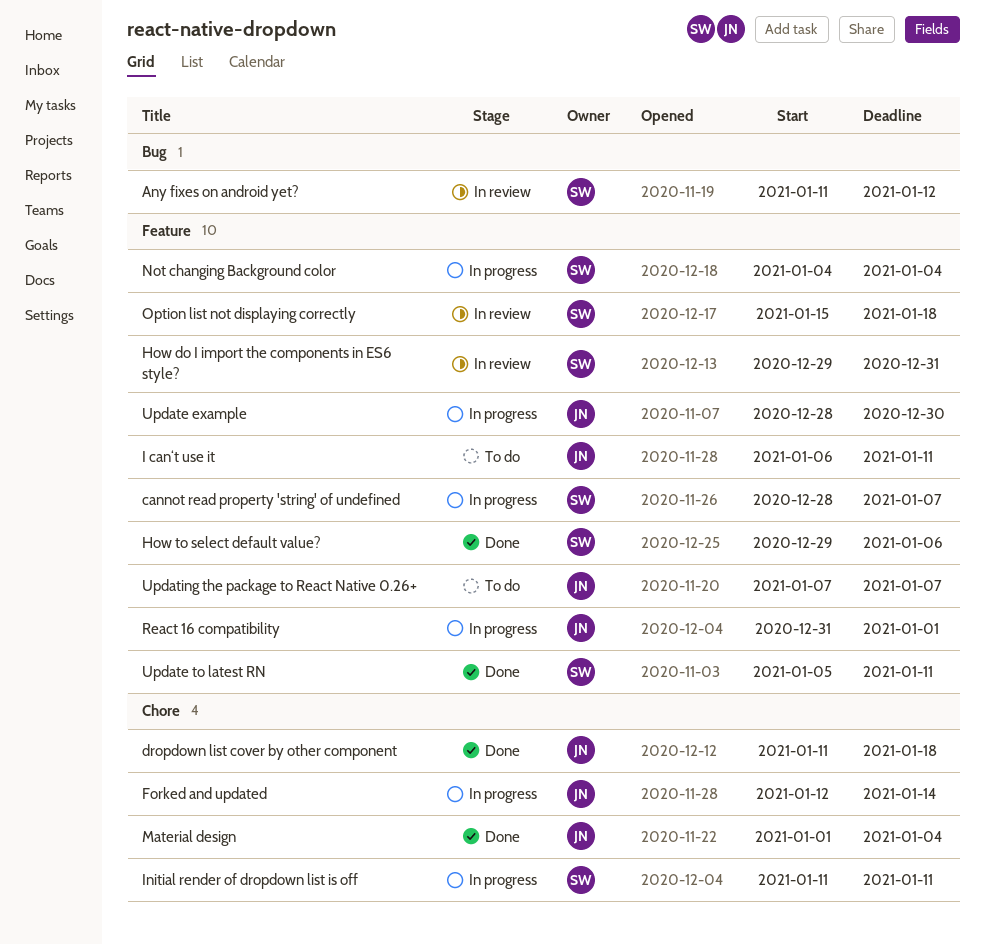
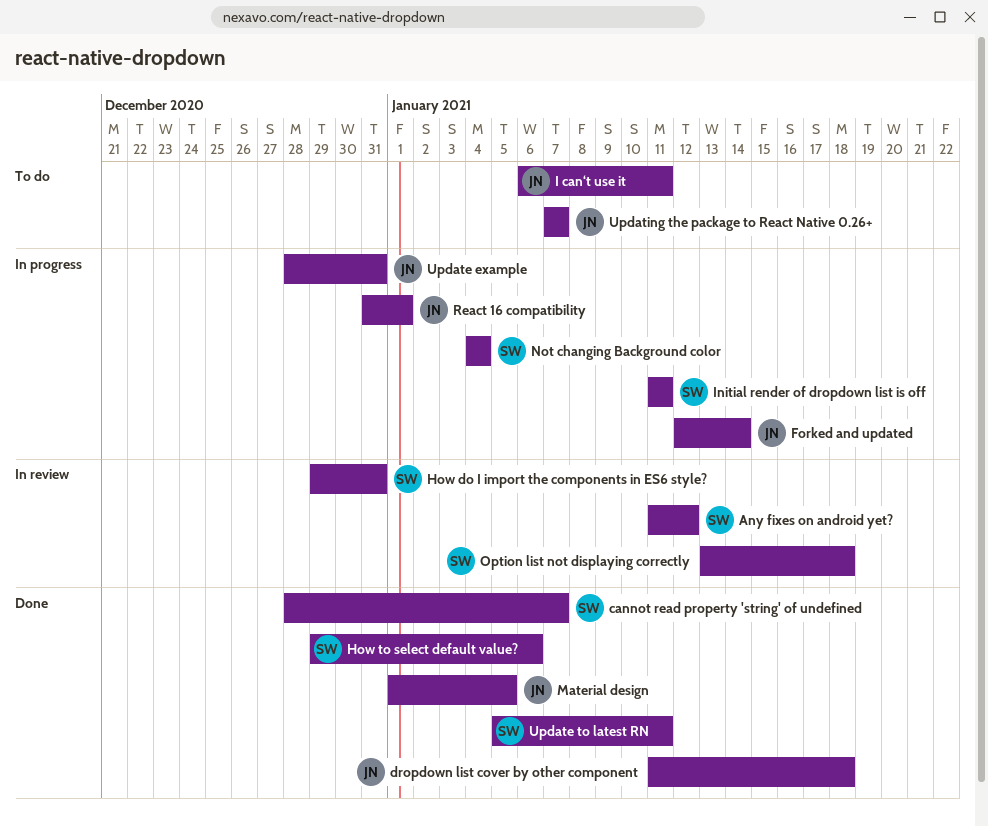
cannot read property 'string' of undefined, status: In progress -> Done
Material design, due: Jan 4 -> Jan 5
Option list not displaying correctly, start: Jan 15 -> Jan 13
Update example, due: Dec 30 -> Dec 31

